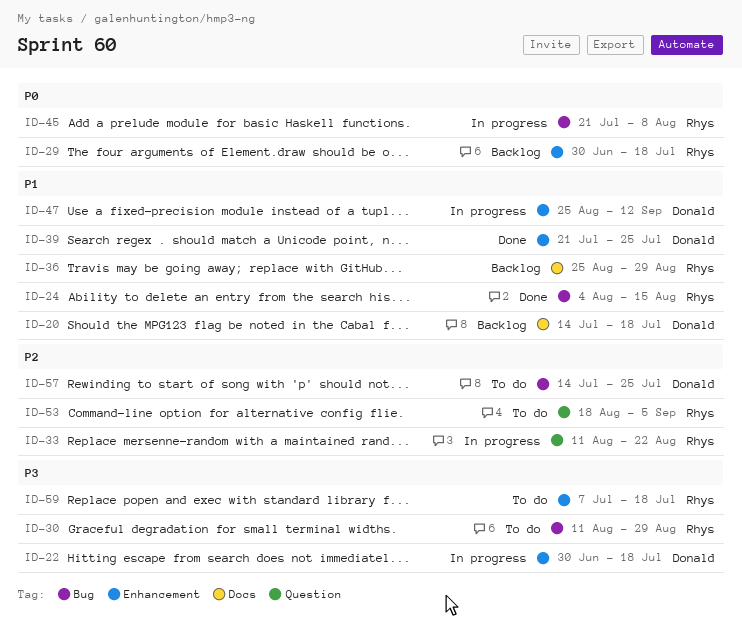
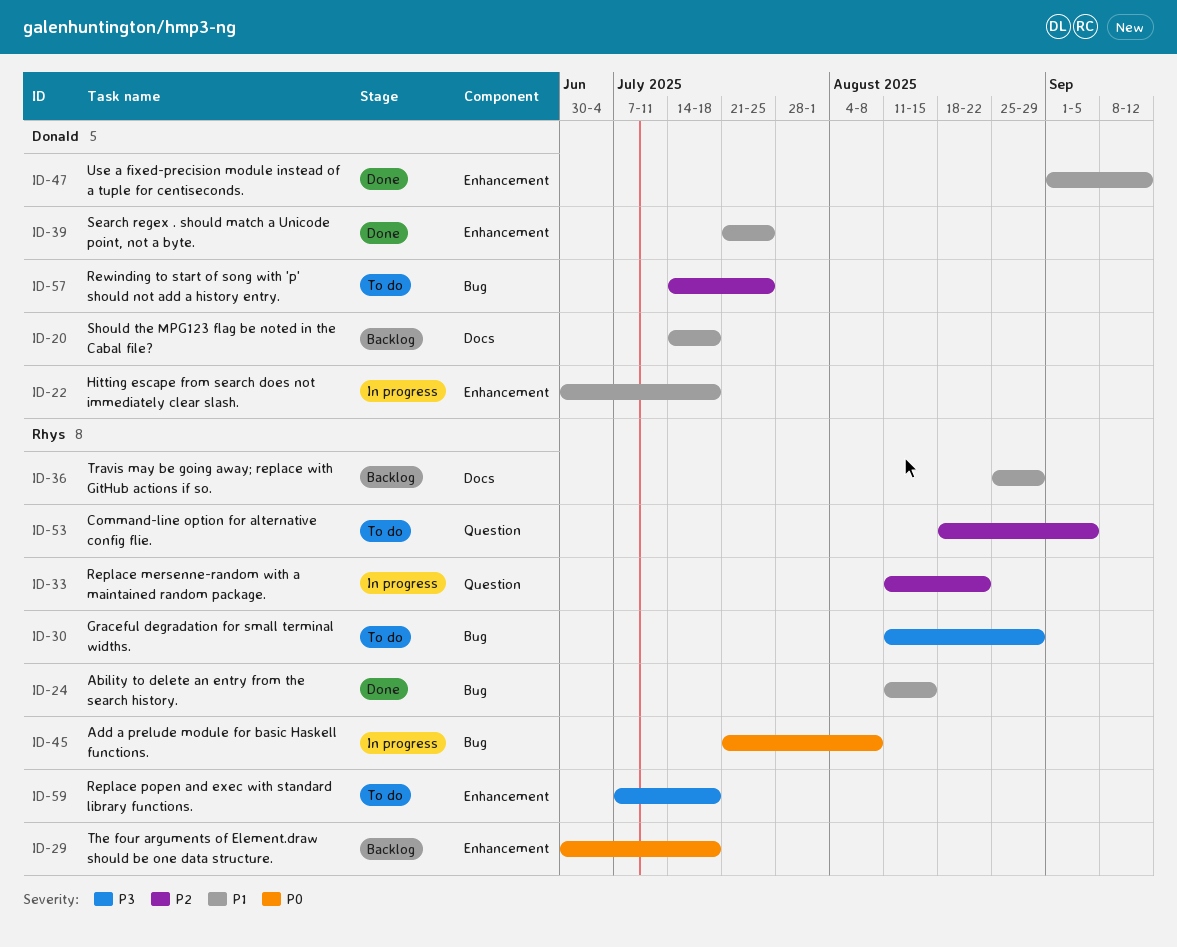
ID-22, priority: P3 -> P1
ID-24, start: Aug 4 -> Aug 11
ID-47, status: In progress -> Done
ID-47, start: Aug 25 -> Sep 1

